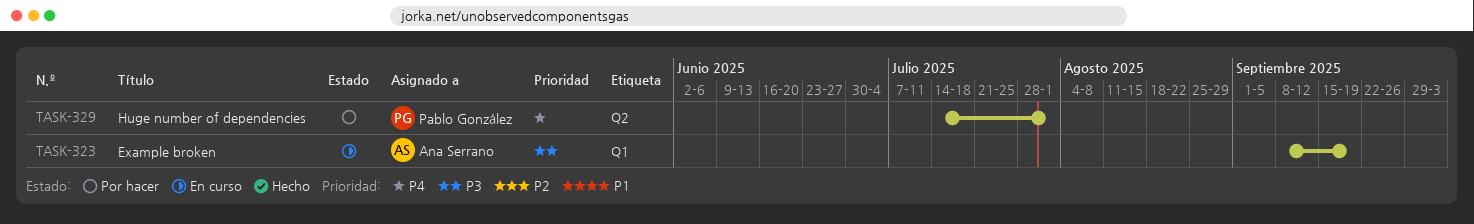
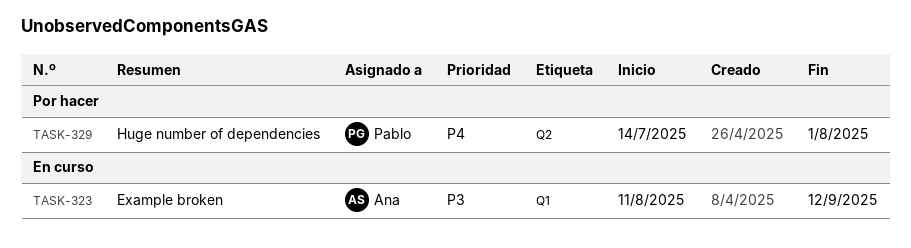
TASK-323, start: Sep 8 -> Aug 11
TASK-323, due: Sep 19 -> Sep 12

